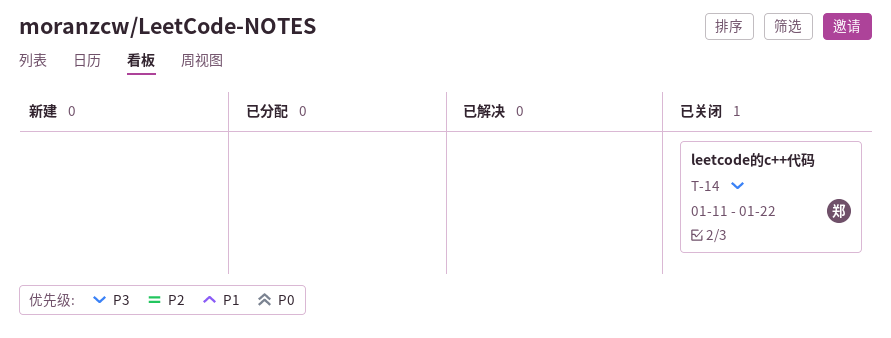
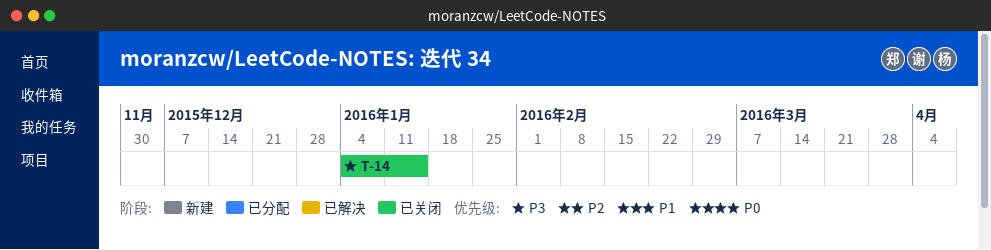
T-14, start: Jan 11 -> Jan 4
T-14, due: Jan 22 -> Jan 15

